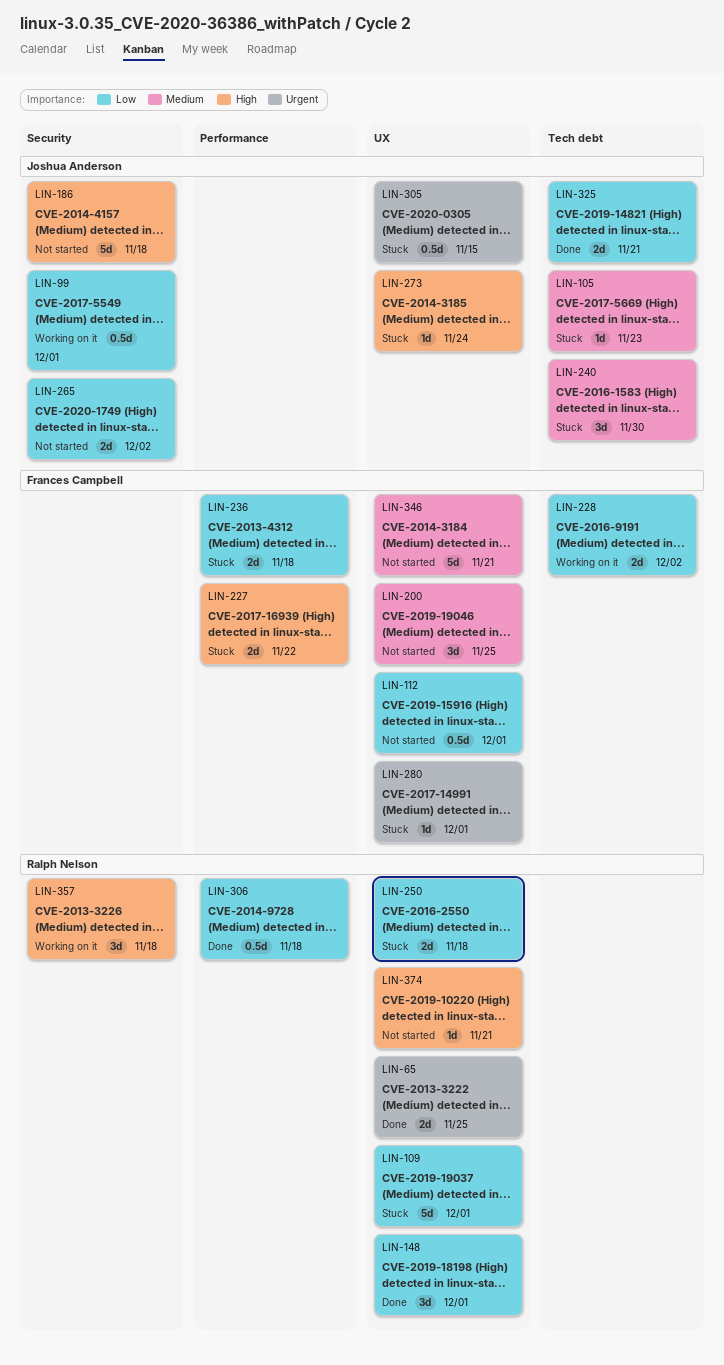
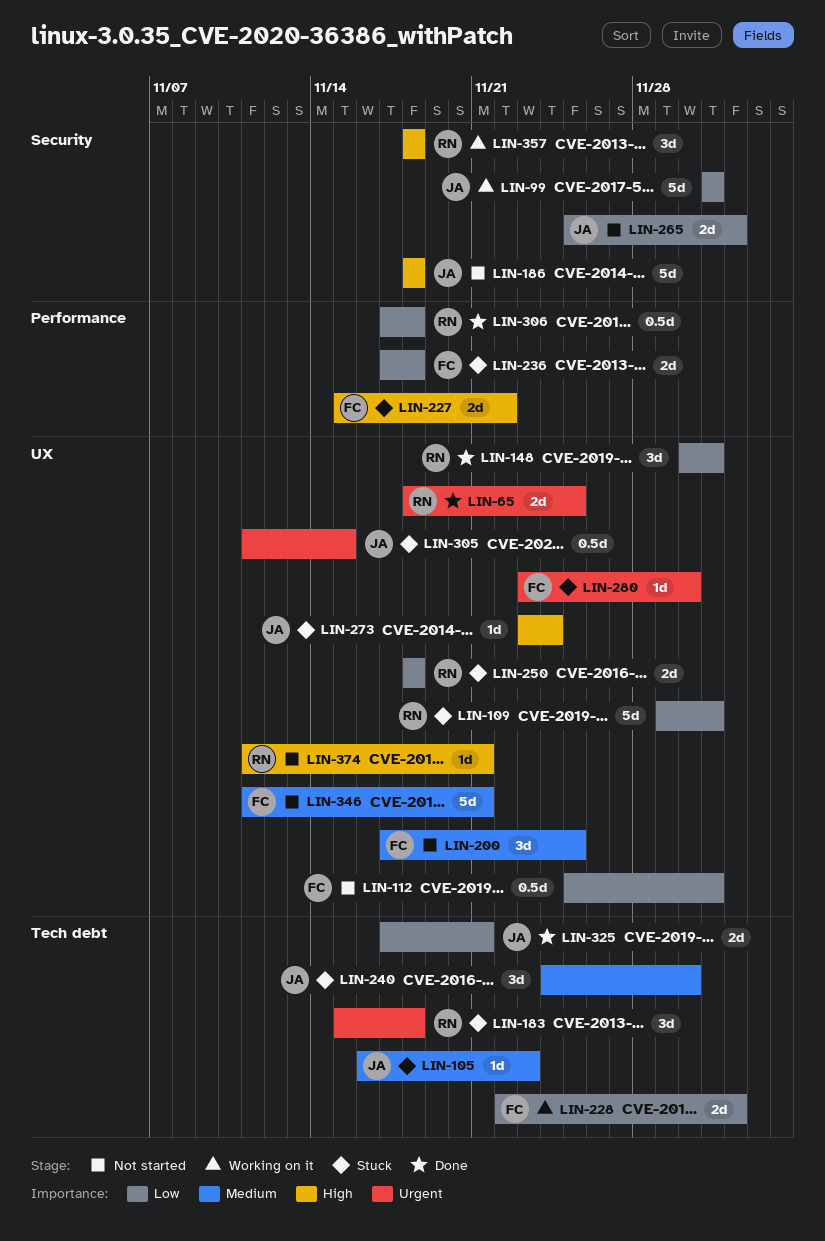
LIN-99, estimate: 0.5d -> 5d
LIN-183: none -> present
LIN-280, due: Dec 1 -> Nov 30

